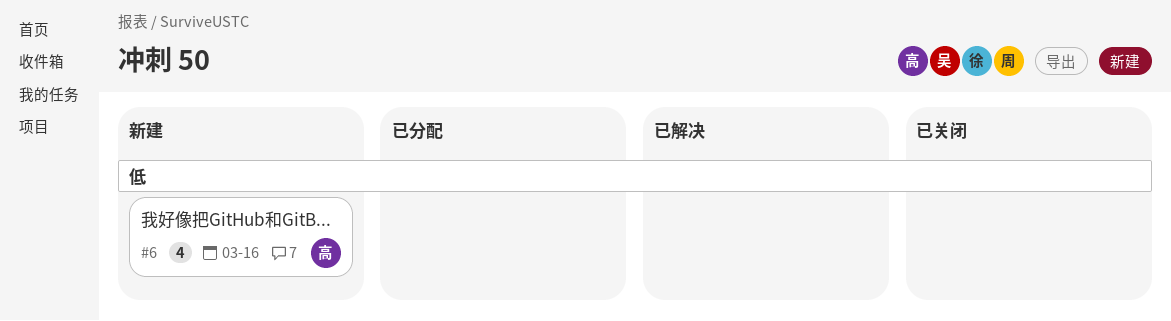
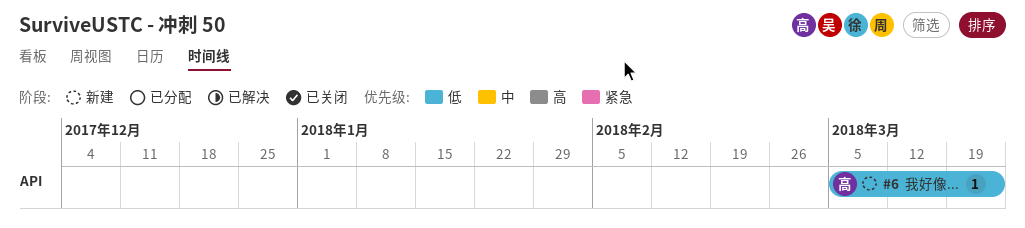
#6, estimate: 4 -> 1
#6, due: Mar 16 -> Mar 23

